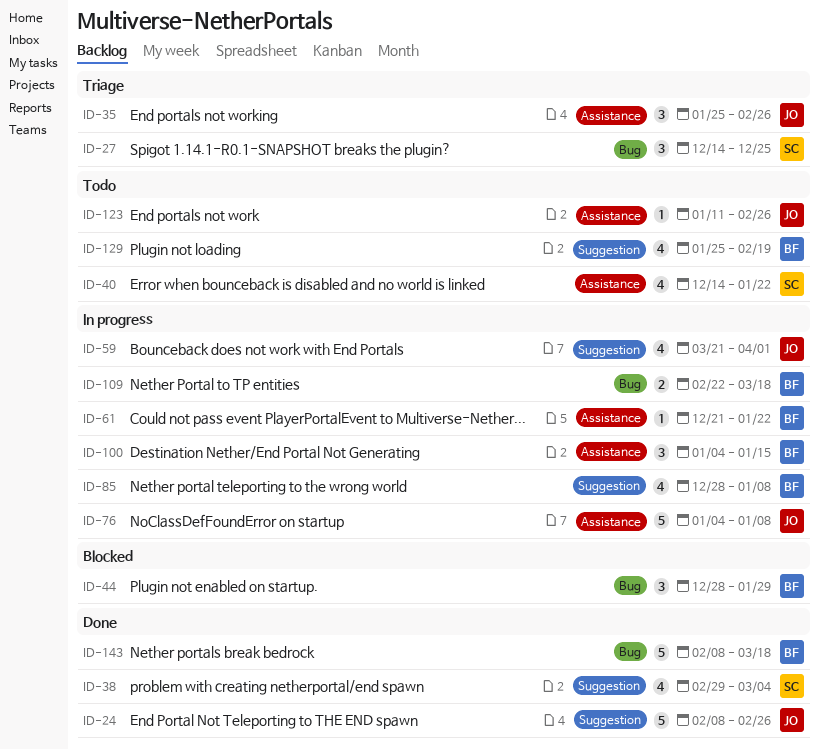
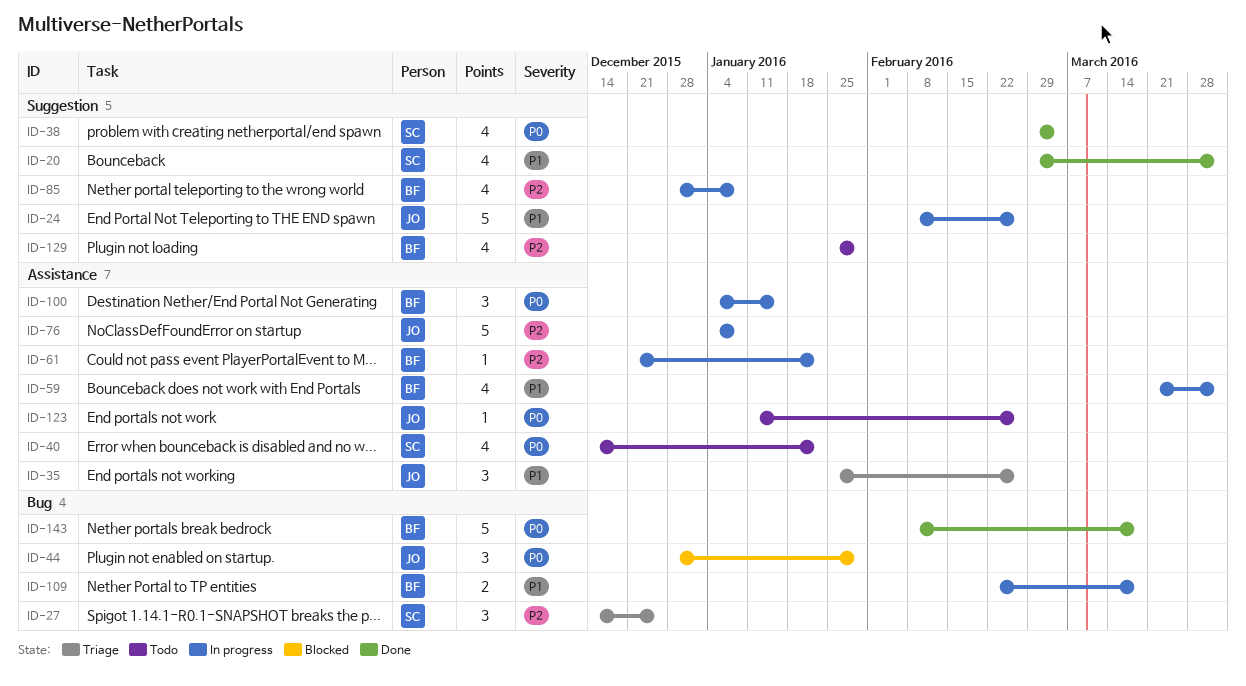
ID-20: none -> present
ID-24, status: Done -> In progress
ID-44, owner: BF -> JO
ID-59, owner: JO -> BF
ID-59, label: Suggestion -> Assistance
ID-129, due: Feb 19 -> Jan 29

